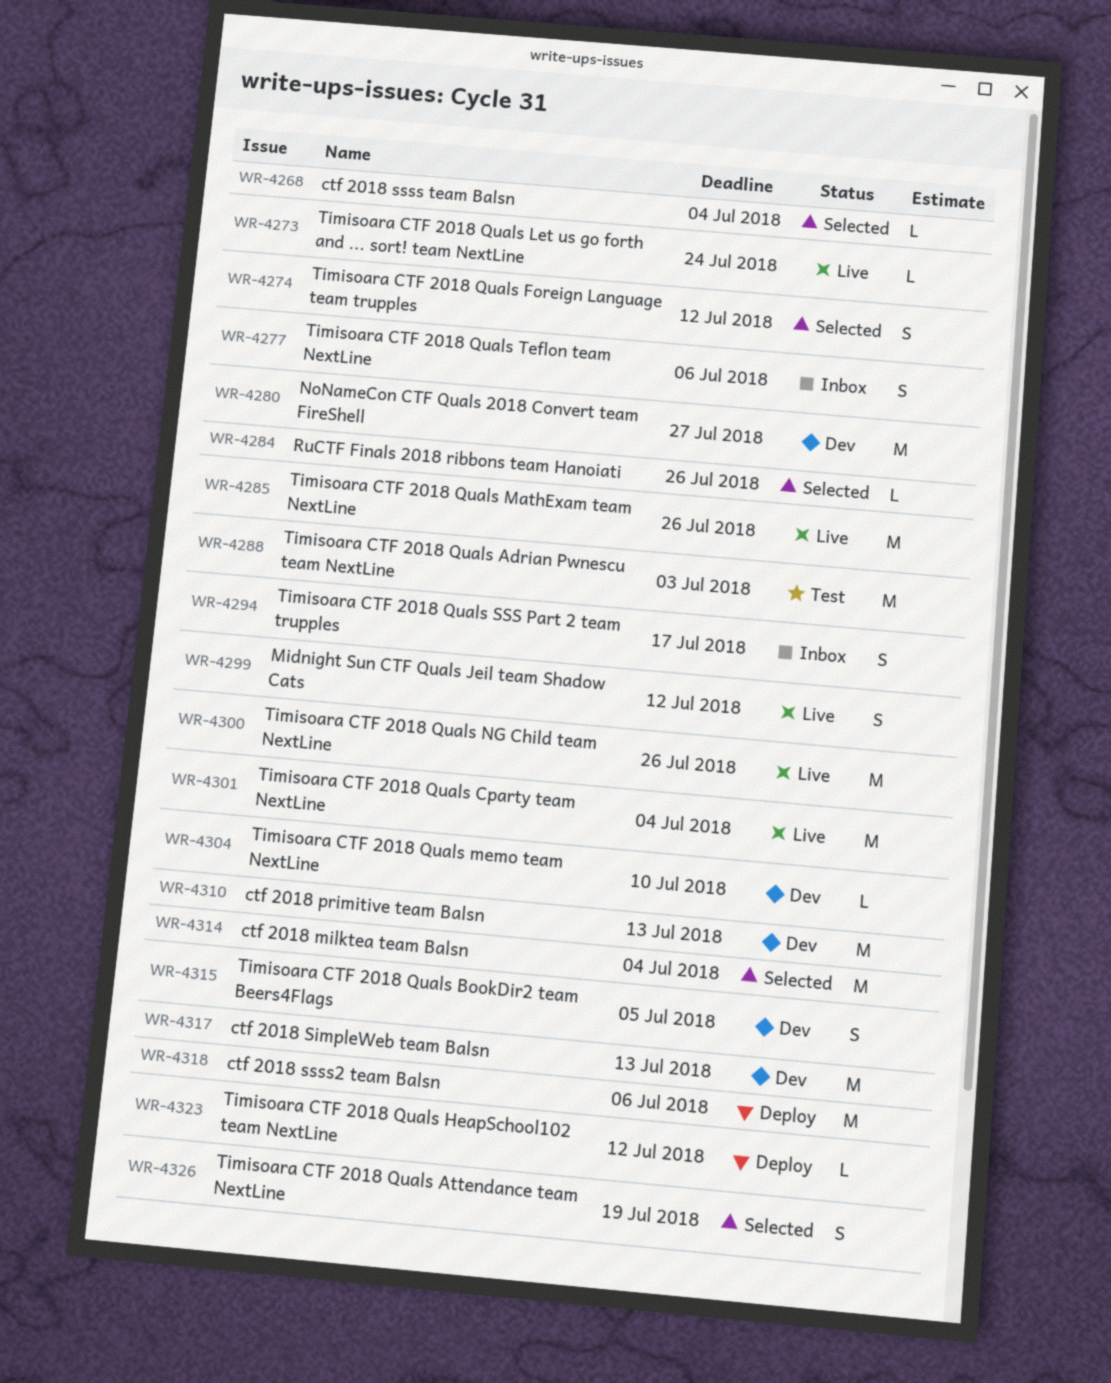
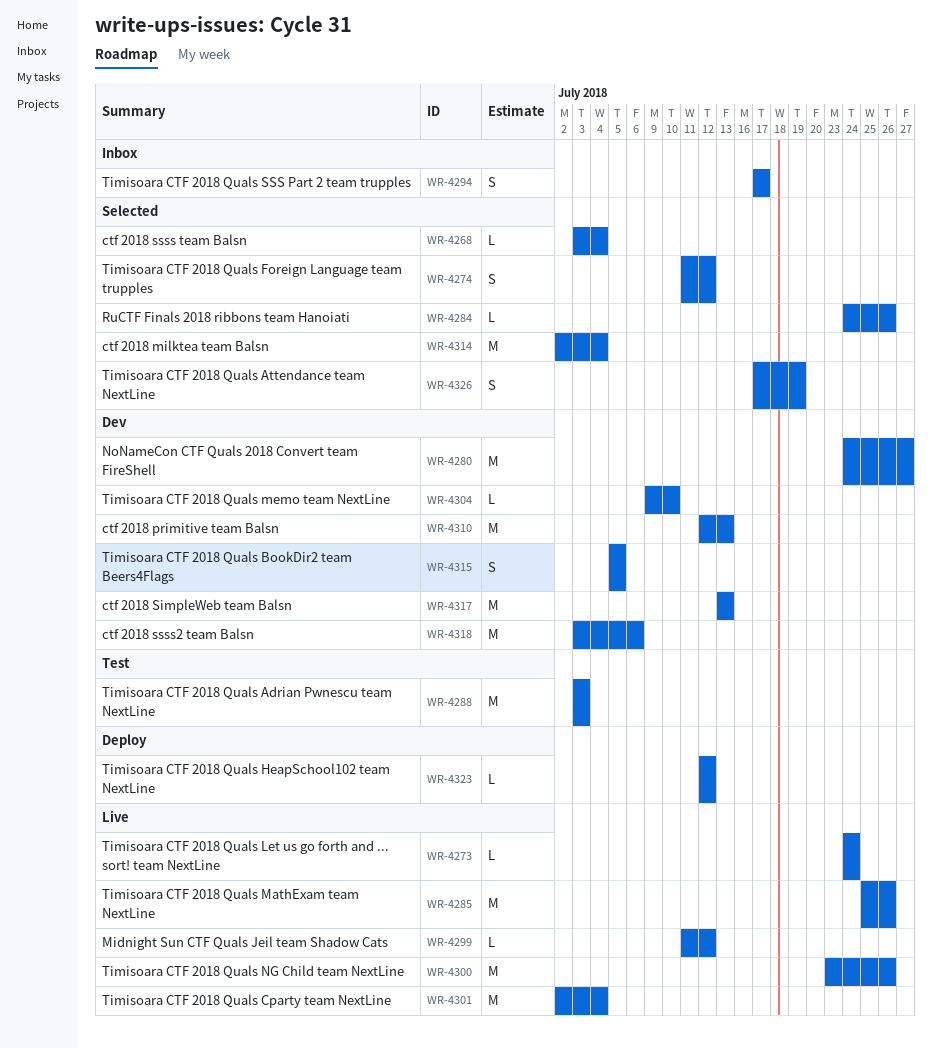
WR-4277: present -> none
WR-4299, estimate: S -> L
WR-4318, status: Deploy -> Dev

